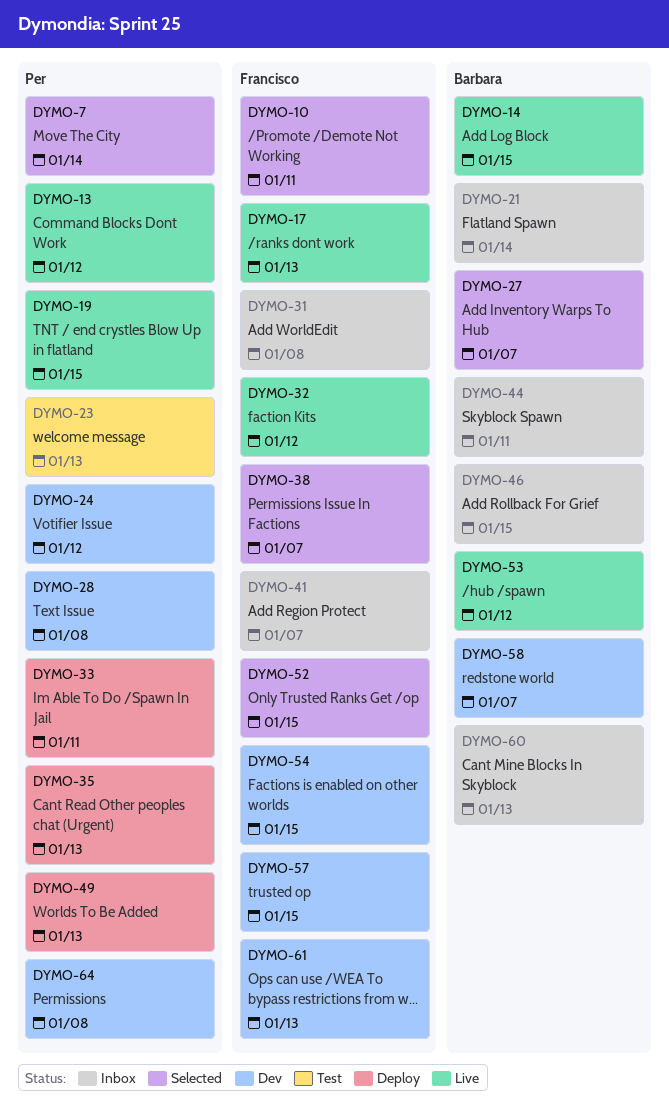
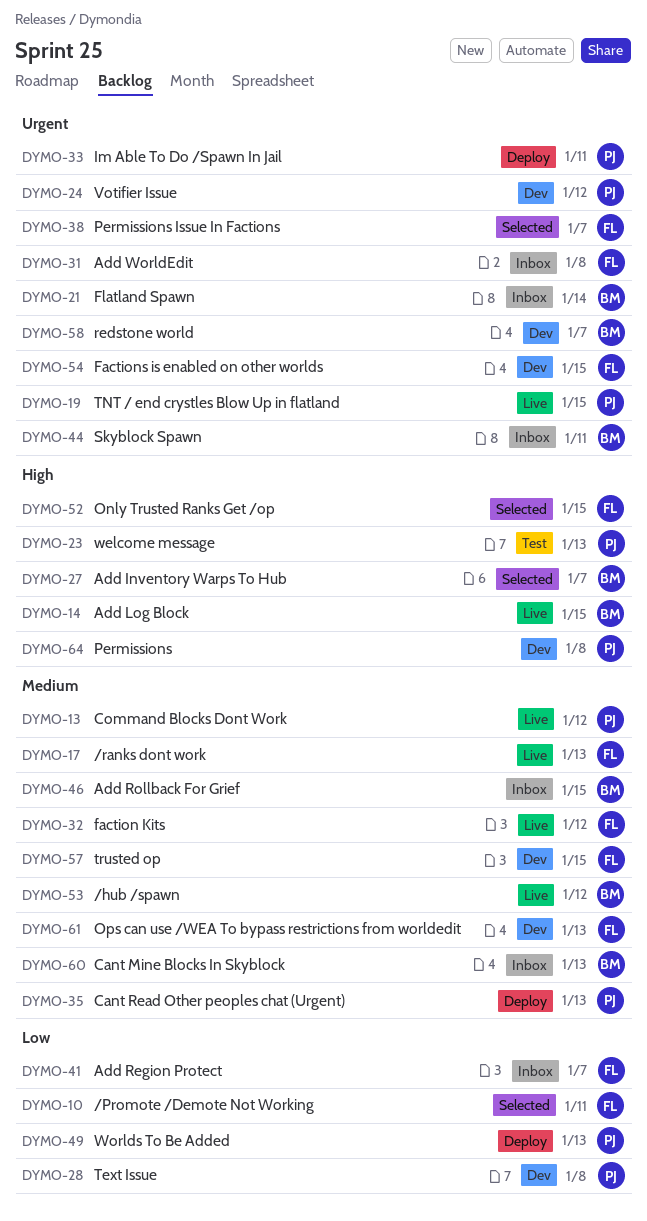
DYMO-7: present -> none

